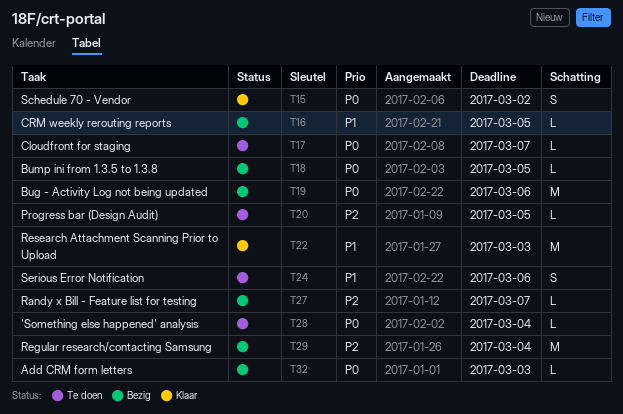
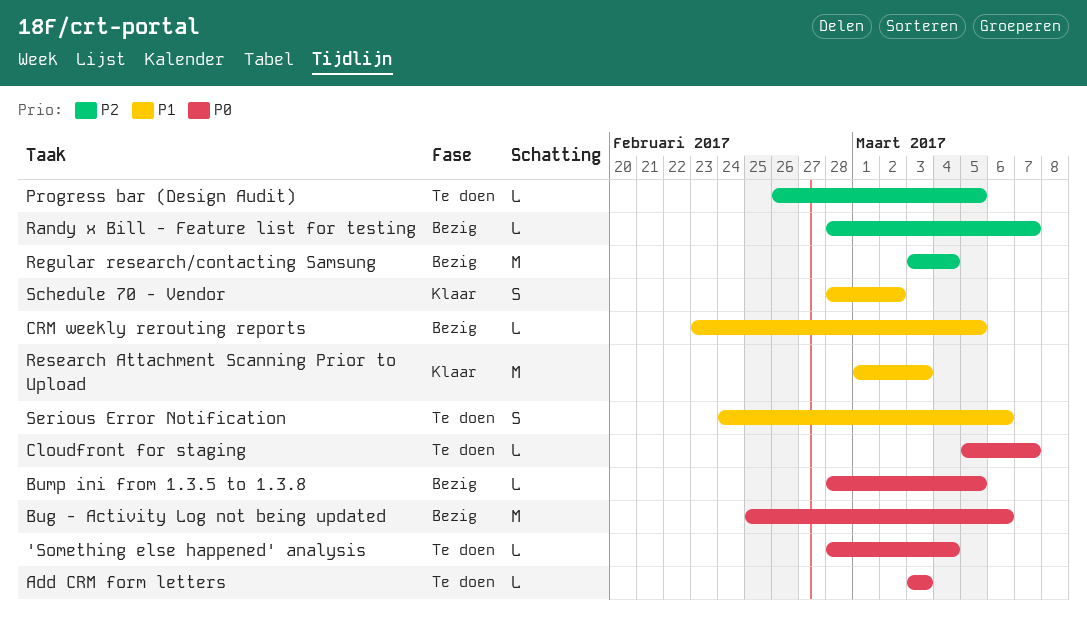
Add CRM form letters, status: Bezig -> Te doen
Schedule 70 - Vendor, priority: P0 -> P1

